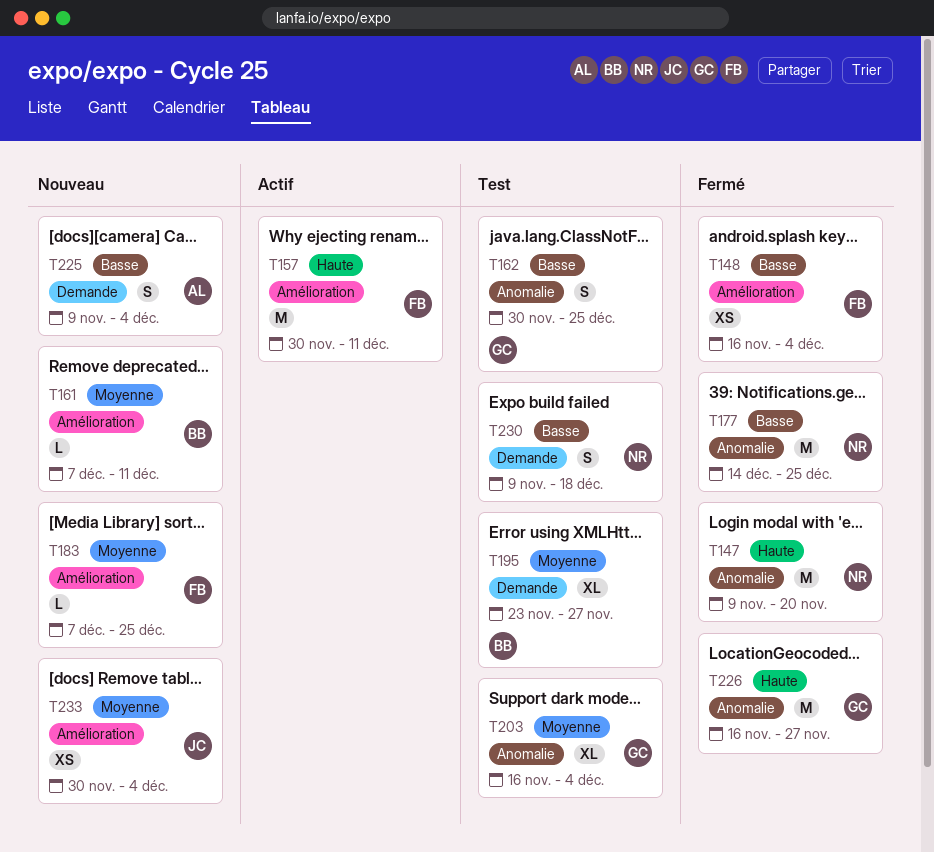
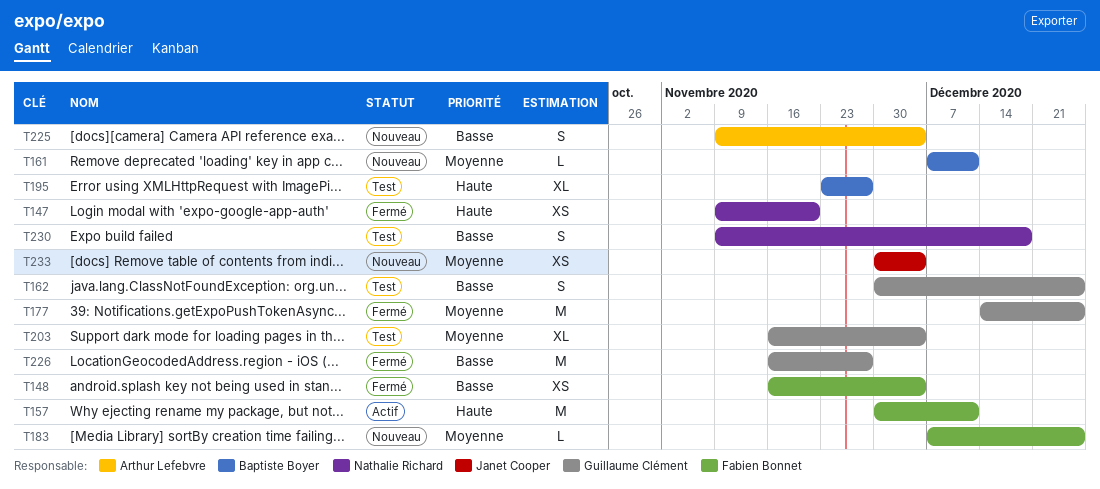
T147, estimate: M -> XS
T177, owner: Nathalie Richard -> Guillaume Clément
T177, priority: Basse -> Moyenne
T195, priority: Moyenne -> Haute
T226, priority: Haute -> Basse

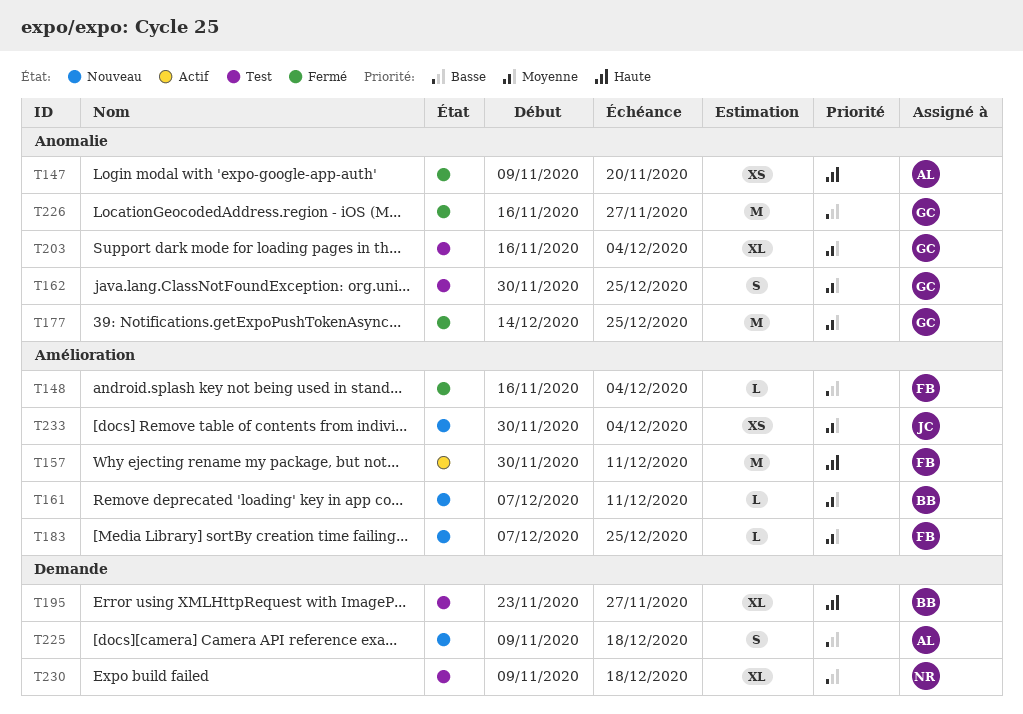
T147, owner: Nathalie Richard -> Arthur Lefebvre
T148, estimate: XS -> L
T162, priority: Basse -> Moyenne
T225, due: Dec 4 -> Dec 18
T230, estimate: S -> XL

